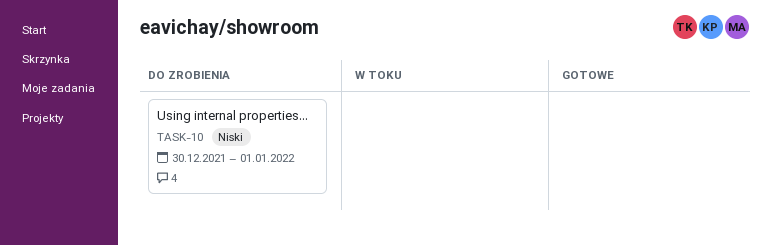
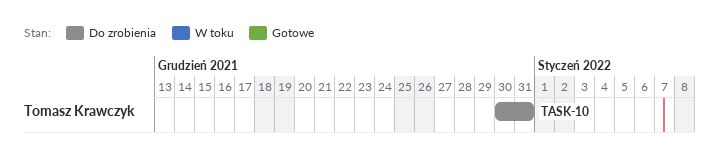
TASK-10, due: Jan 1 -> Dec 31

